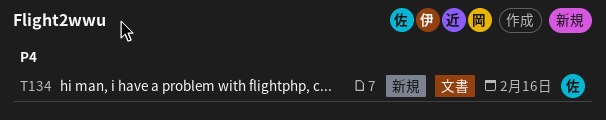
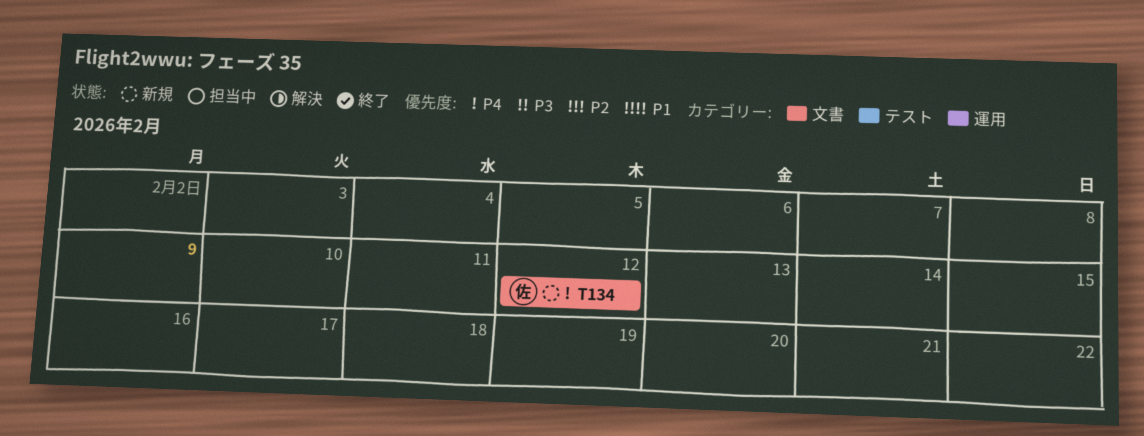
T134, due: Feb 16 -> Feb 12

